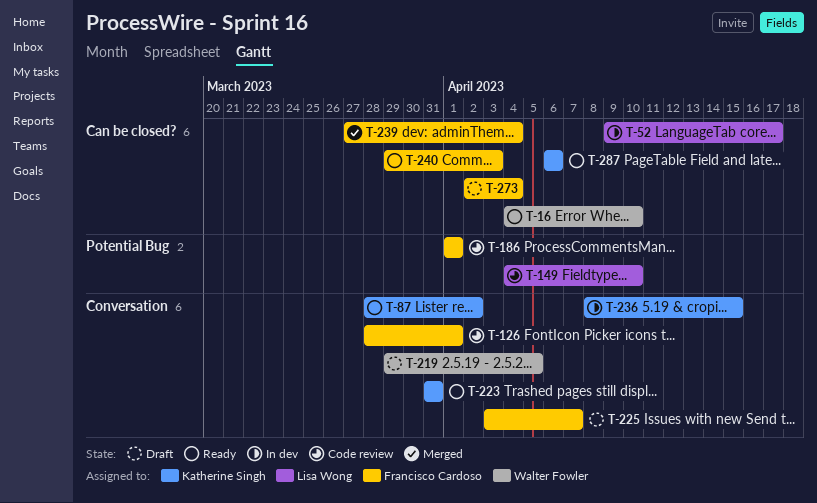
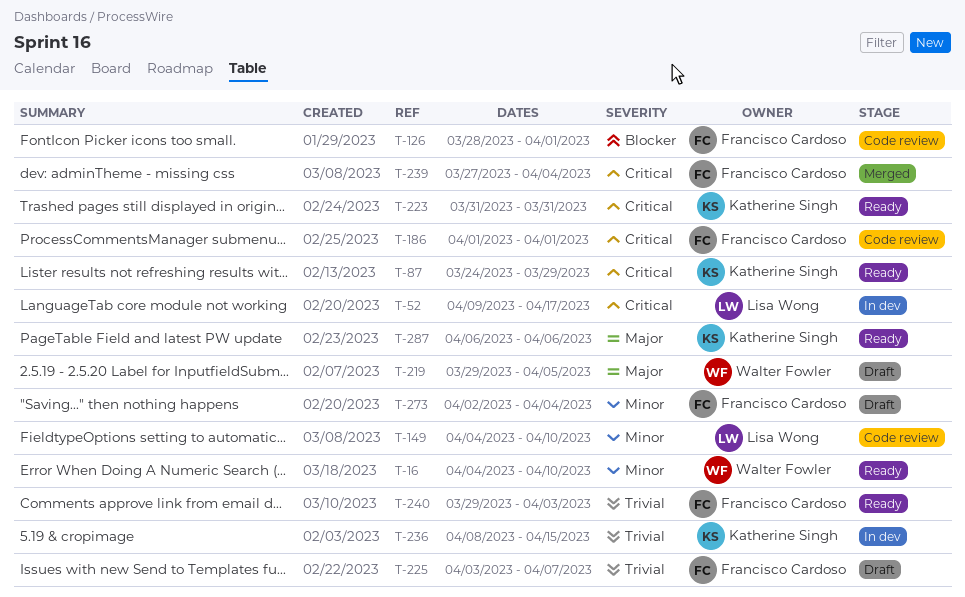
T-87, start: Mar 28 -> Mar 24
T-87, due: Apr 2 -> Mar 29

